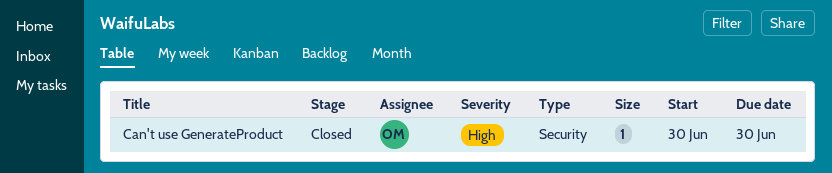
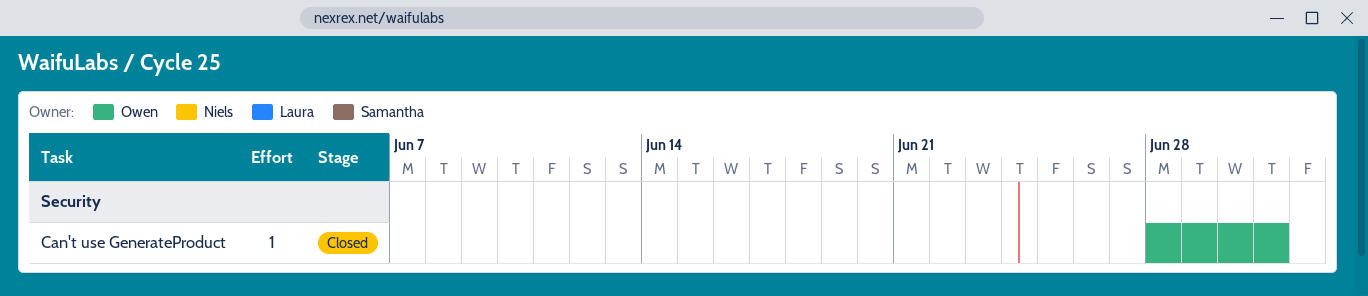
Can't use GenerateProduct, start: Jun 30 -> Jun 28
Can't use GenerateProduct, due: Jun 30 -> Jul 1

